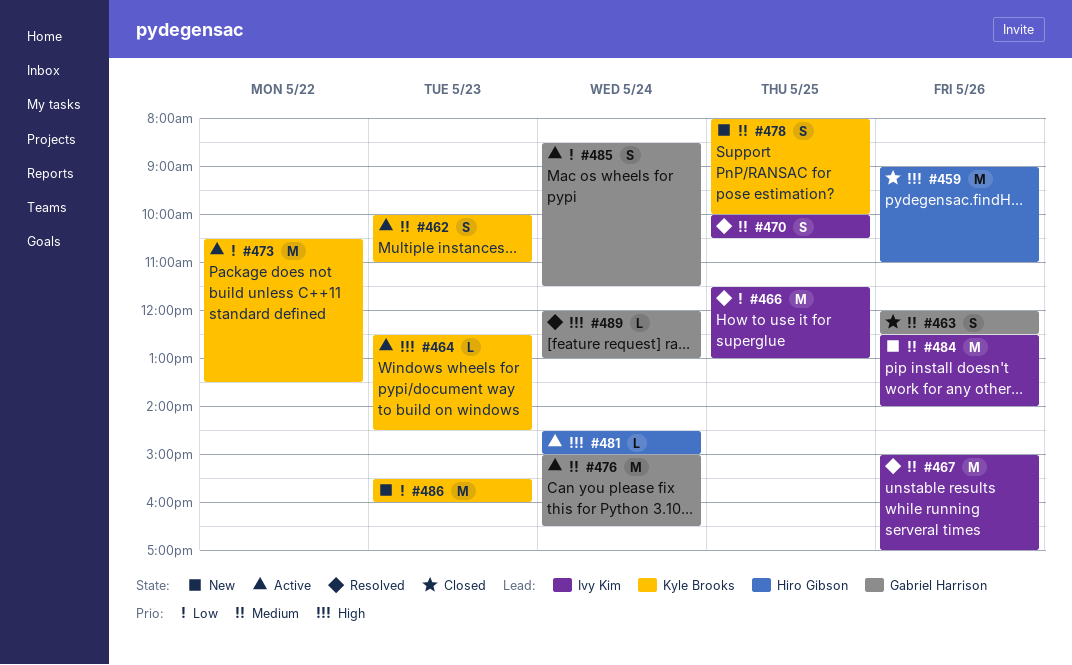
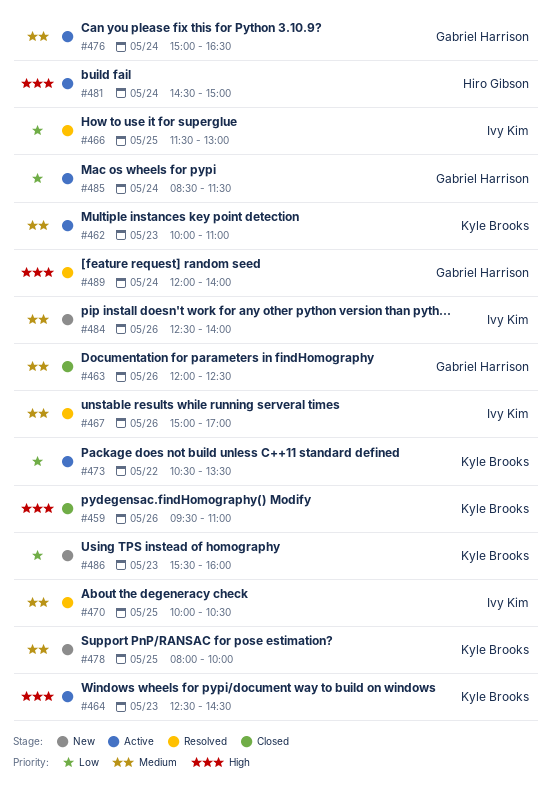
#459, owner: Hiro Gibson -> Kyle Brooks
#459, begins: 09:00 -> 09:30
#489, ends: 13:00 -> 14:00

